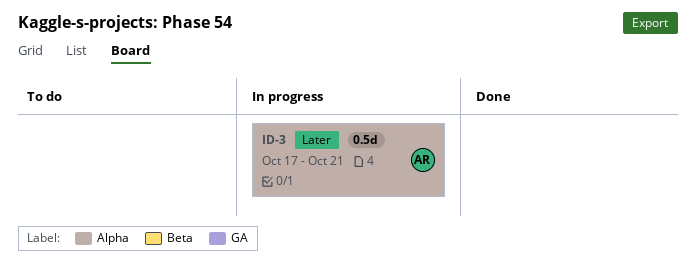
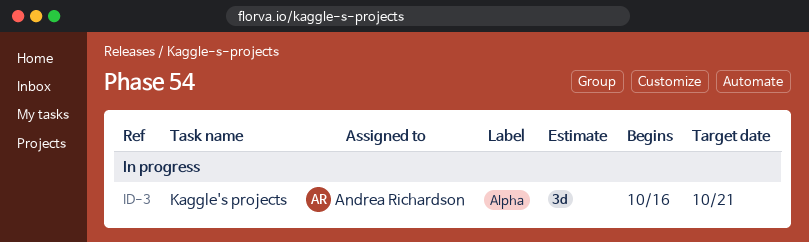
ID-3, estimate: 0.5d -> 3d
ID-3, start: Oct 17 -> Oct 16

